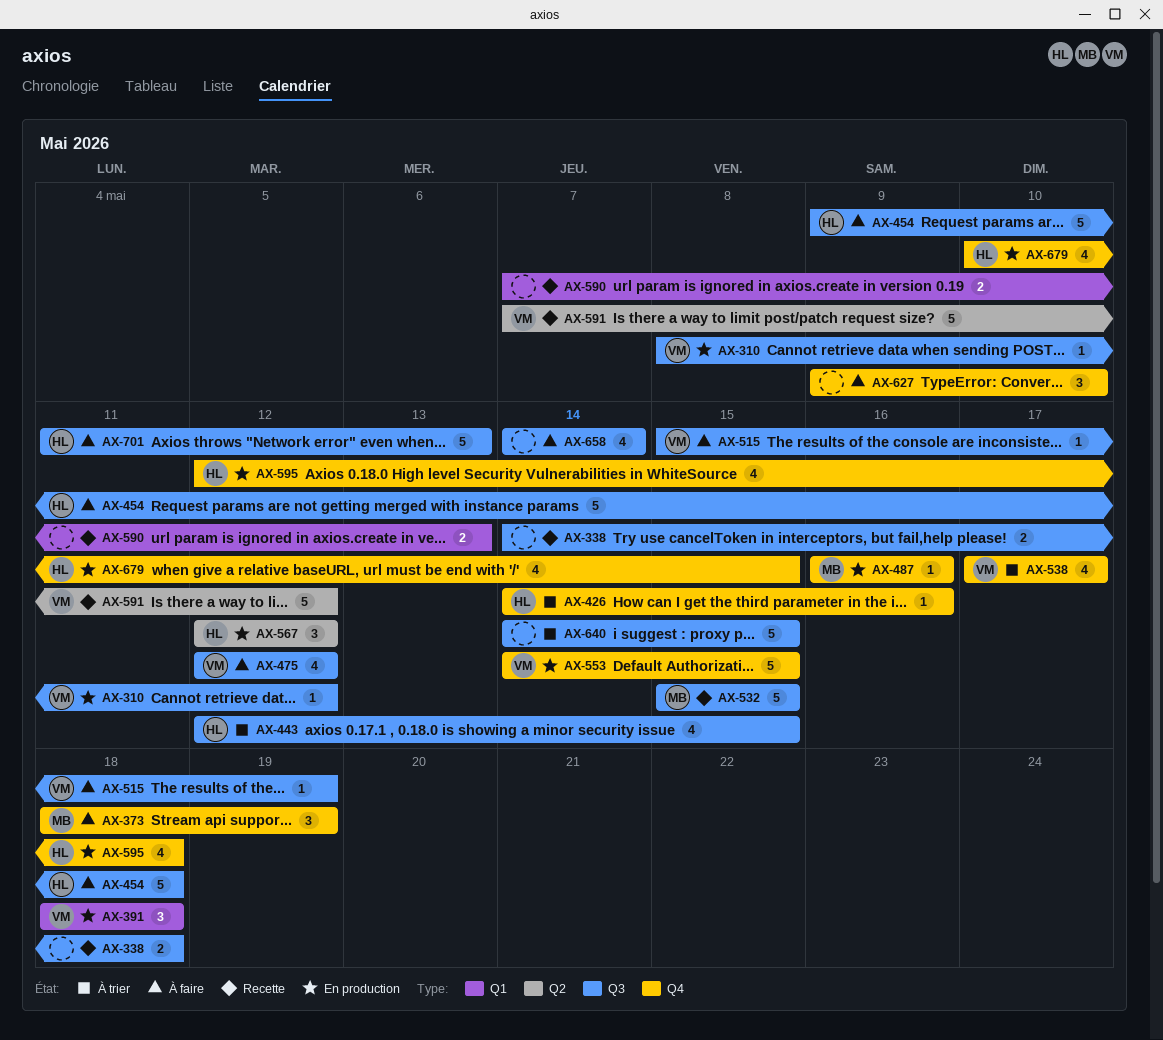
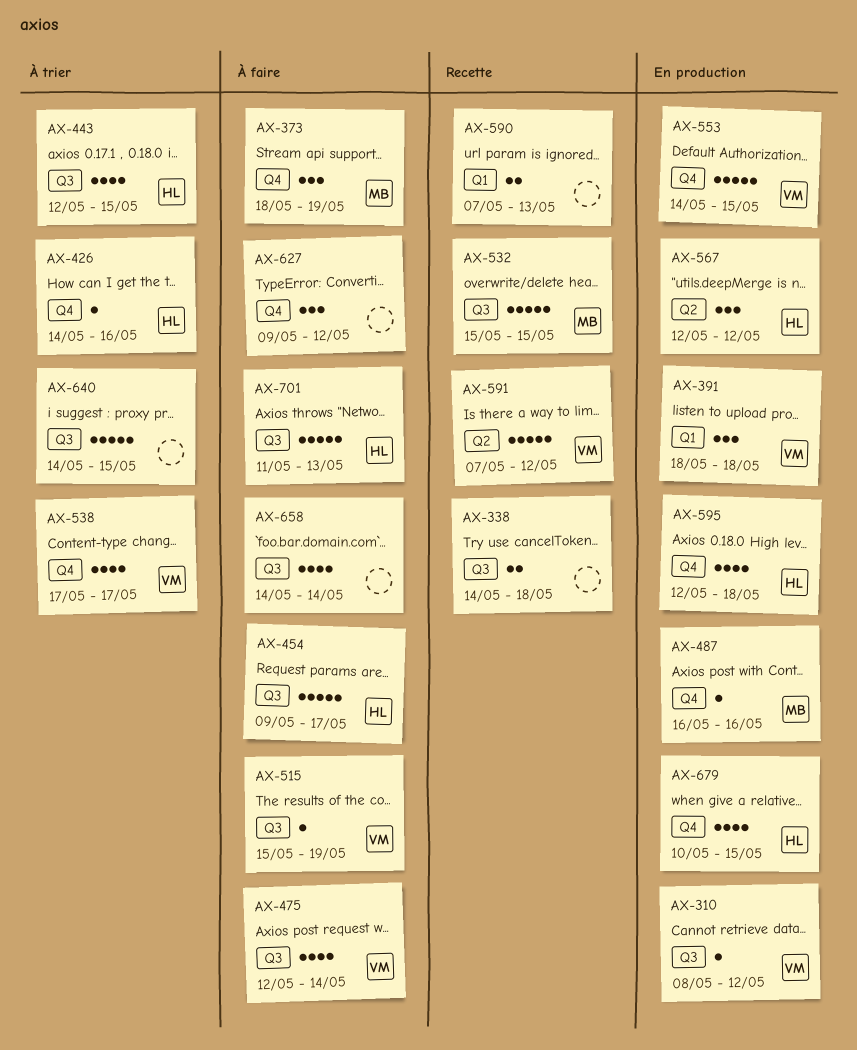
AX-454, due: May 18 -> May 17
AX-475, due: May 12 -> May 14
AX-627, due: May 10 -> May 12

